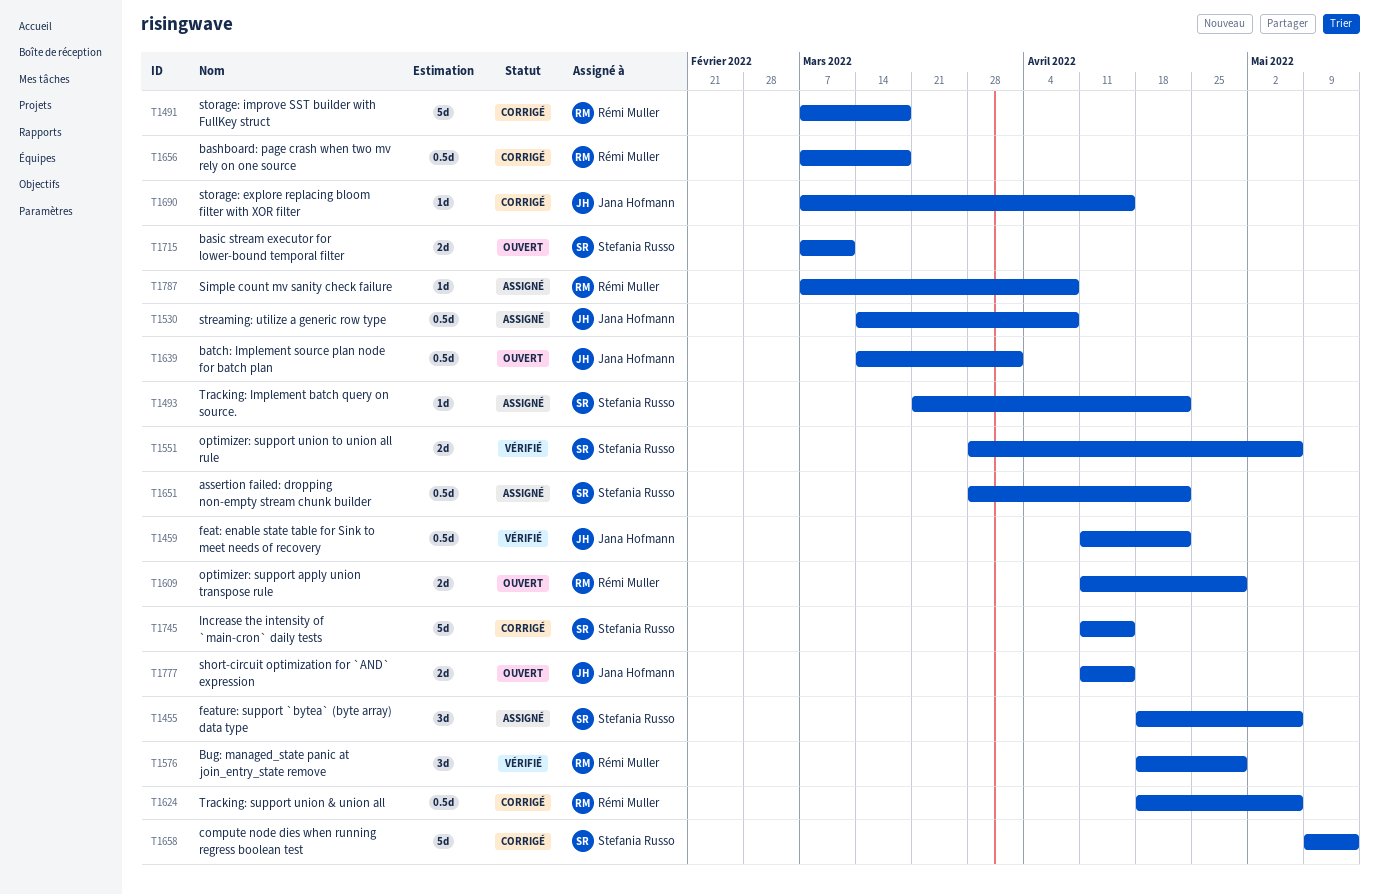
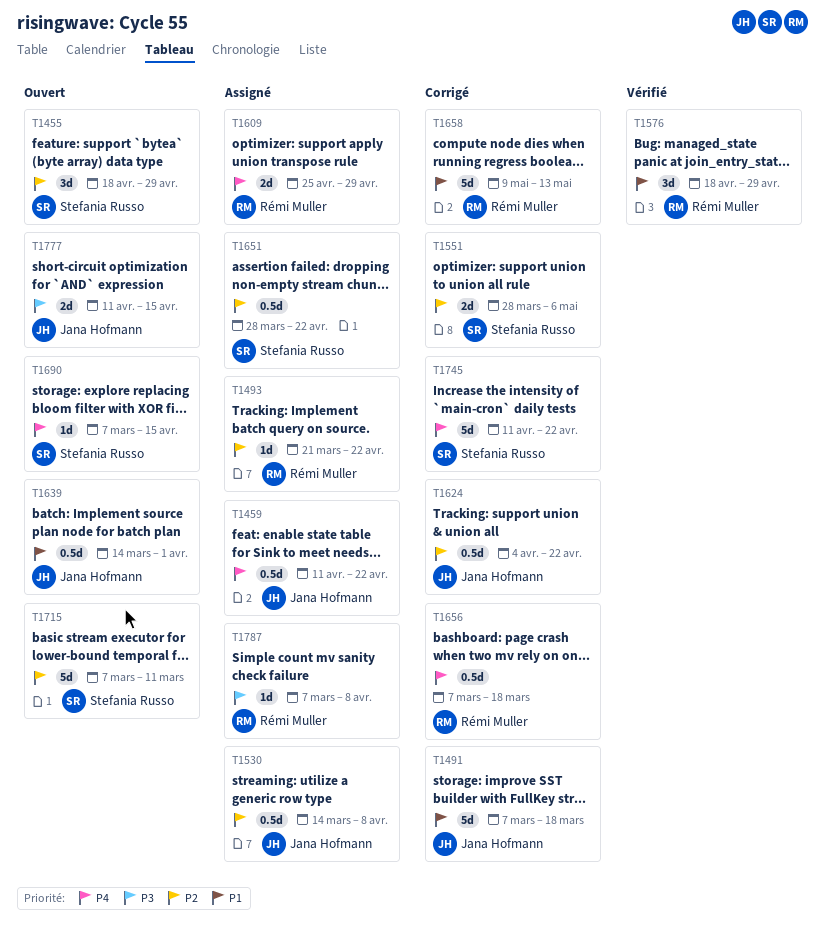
T1455, status: Assigné -> Ouvert
T1455, due: May 6 -> Apr 29
T1459, status: Vérifié -> Assigné
T1491, owner: Rémi Muller -> Jana Hofmann
T1493, owner: Stefania Russo -> Rémi Muller
T1551, status: Vérifié -> Corrigé
T1609, status: Ouvert -> Assigné
T1609, start: Apr 11 -> Apr 25
T1624, owner: Rémi Muller -> Jana Hofmann
T1624, start: Apr 18 -> Apr 4
T1624, due: May 6 -> Apr 22
T1658, owner: Stefania Russo -> Rémi Muller
T1690, status: Corrigé -> Ouvert
T1690, owner: Jana Hofmann -> Stefania Russo
T1715, estimate: 2d -> 5d
T1745, due: Apr 15 -> Apr 22

